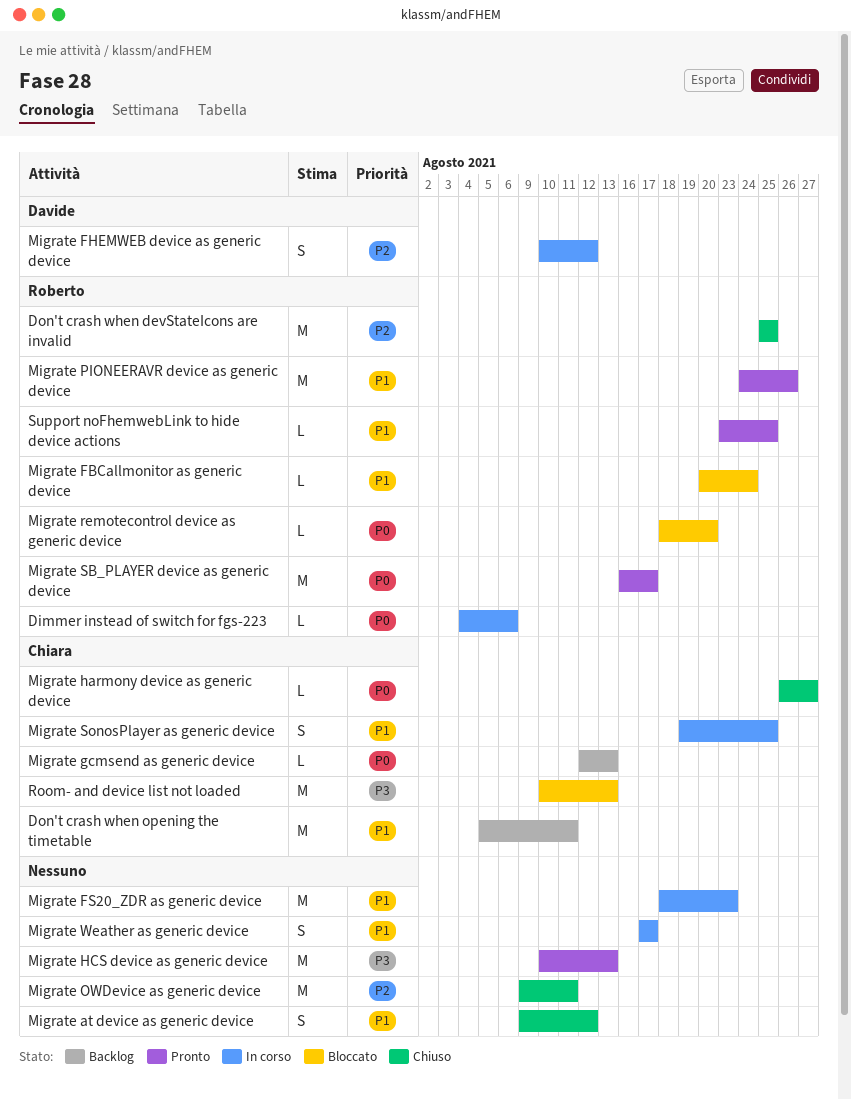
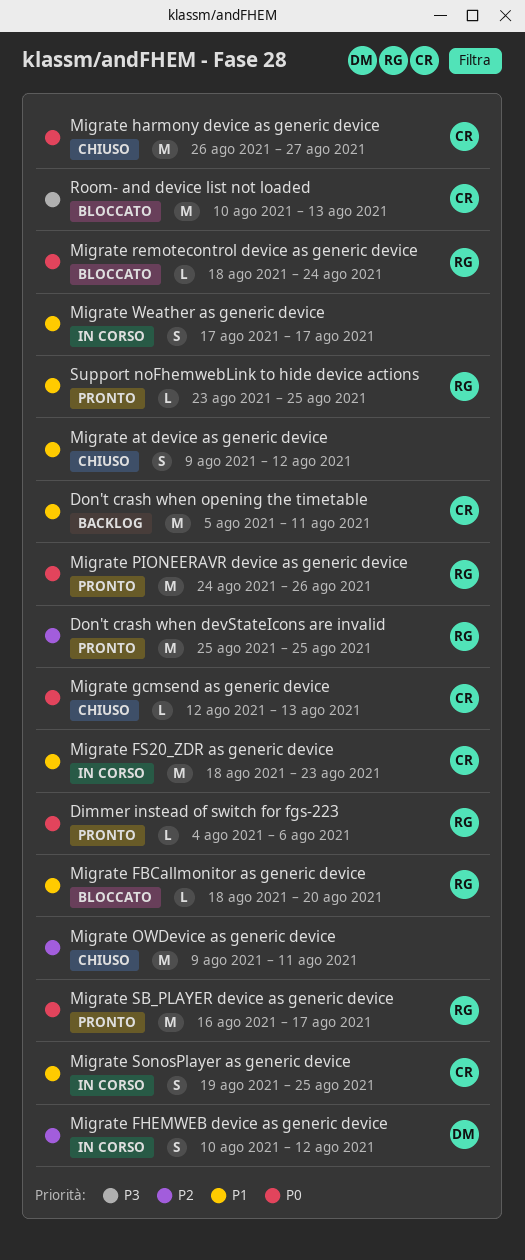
Dimmer instead of switch for fgs-223, status: In corso -> Pronto
Don't crash when devStateIcons are invalid, status: Chiuso -> Pronto
Migrate FBCallmonitor as generic device, start: Aug 20 -> Aug 18
Migrate FBCallmonitor as generic device, due: Aug 24 -> Aug 20
Migrate FS20_ZDR as generic device, owner: none -> Chiara
Migrate gcmsend as generic device, status: Backlog -> Chiuso
Migrate harmony device as generic device, estimate: L -> M
Migrate HCS device as generic device: present -> none
Migrate PIONEERAVR device as generic device, priority: P1 -> P0
Migrate remotecontrol device as generic device, due: Aug 20 -> Aug 24

